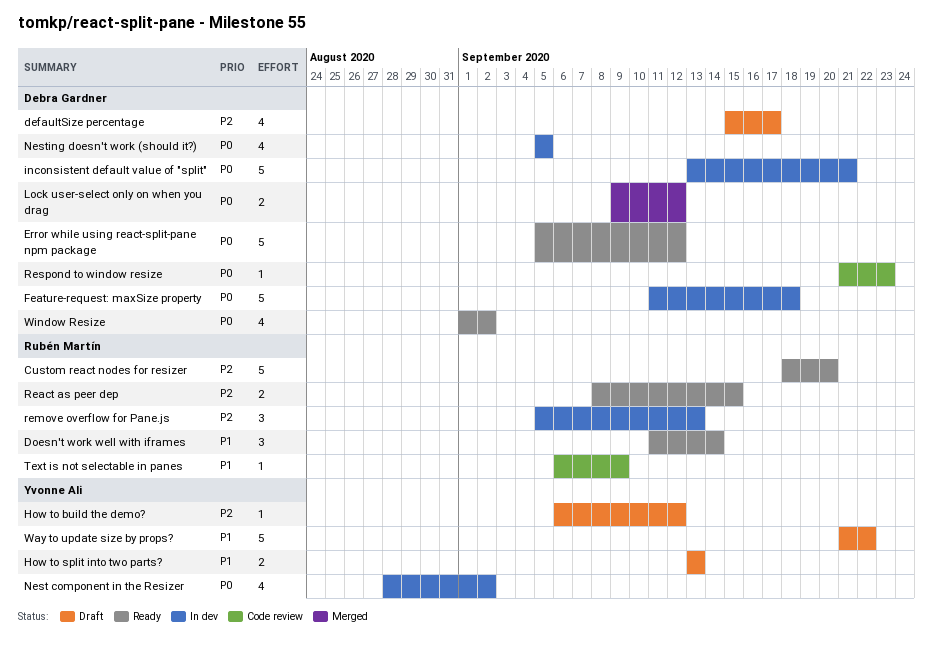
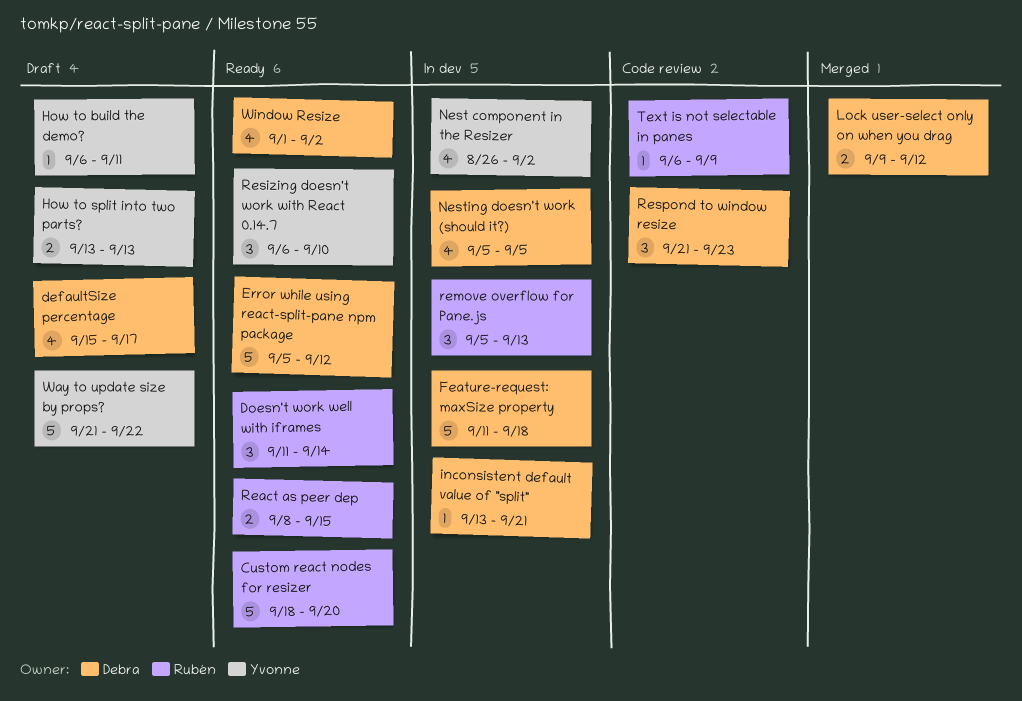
How to build the demo?, due: Sep 12 -> Sep 11
inconsistent default value of "split", estimate: 5 -> 1
Nest component in the Resizer, start: Aug 28 -> Aug 26
Resizing doesn't work with React 0.14.7: none -> present
Respond to window resize, estimate: 1 -> 3

